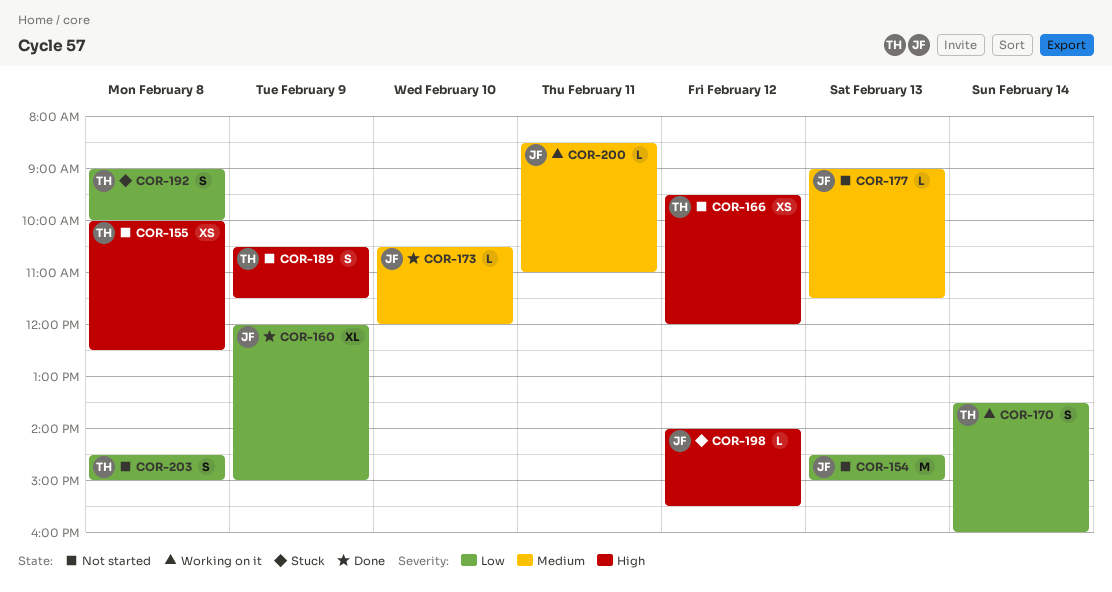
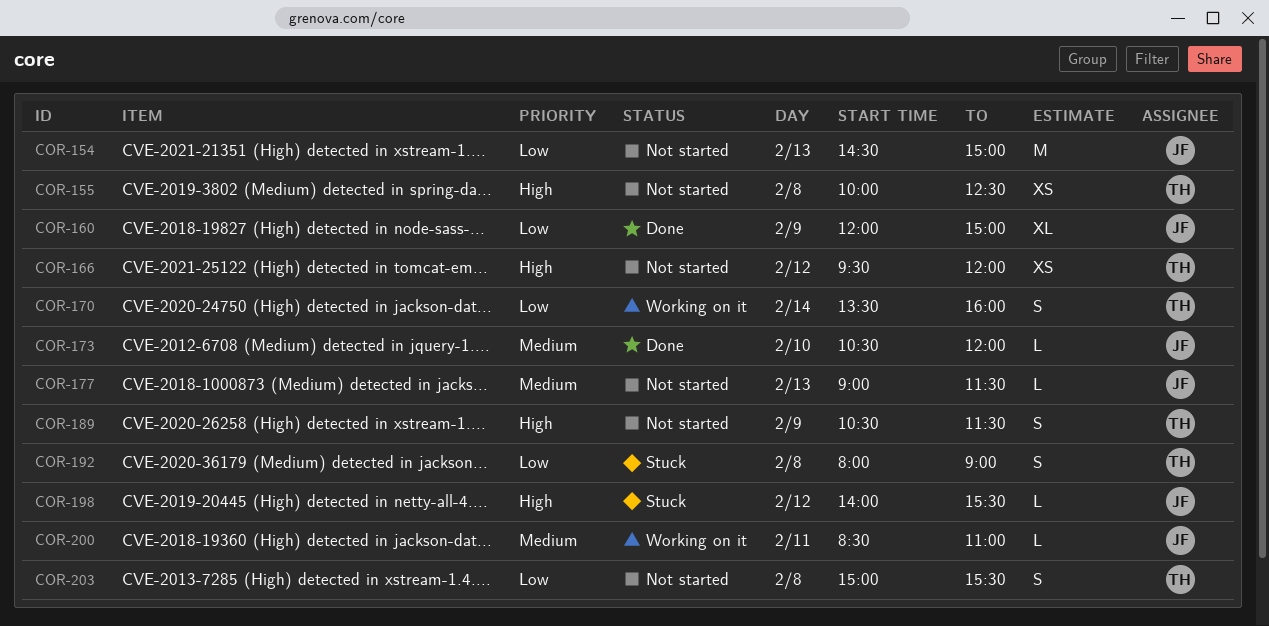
COR-192, begins: 09:00 -> 08:00
COR-192, ends: 10:00 -> 09:00
COR-203, begins: 14:30 -> 15:00
COR-203, ends: 15:00 -> 15:30

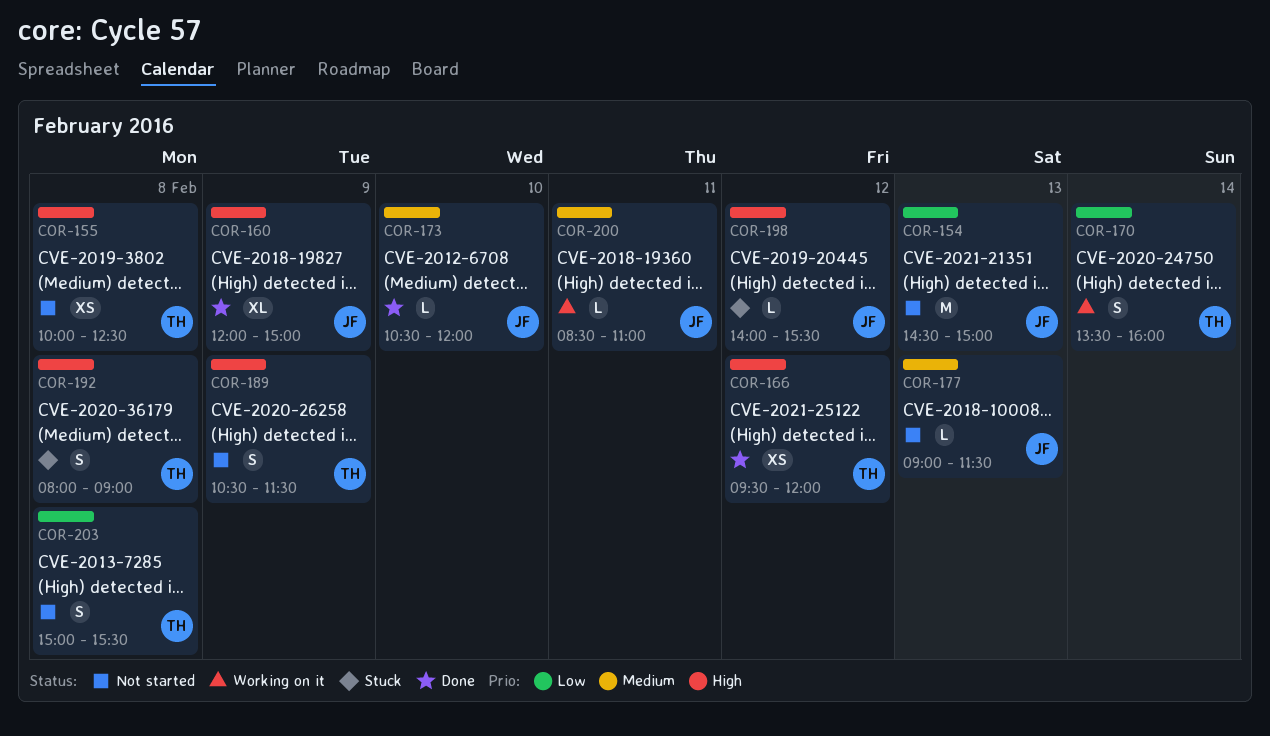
COR-160, priority: Low -> High
COR-166, status: Not started -> Done
COR-192, priority: Low -> High

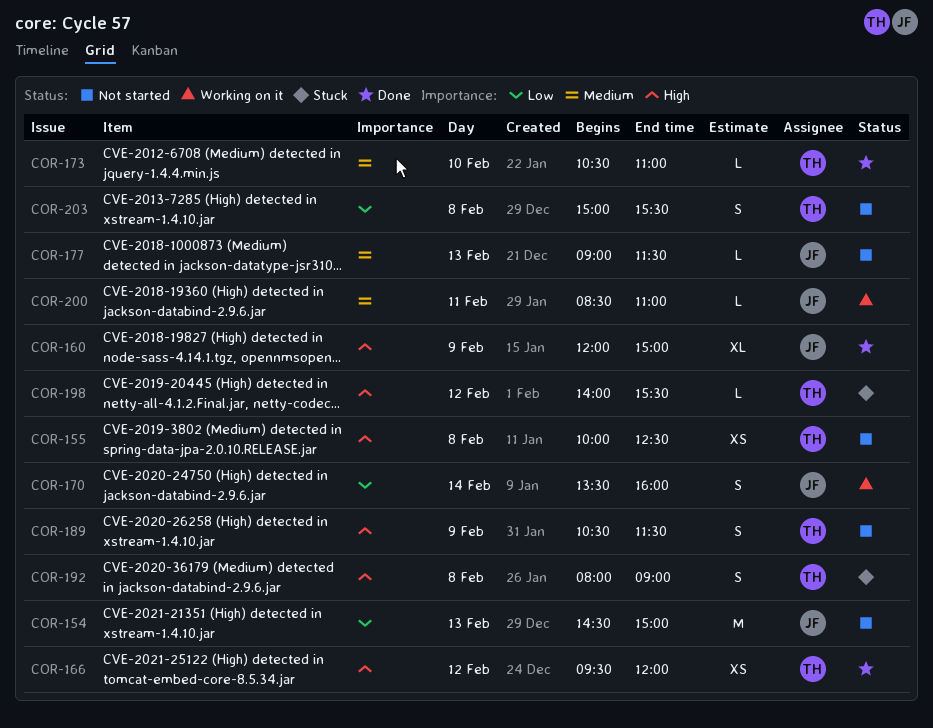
COR-170, owner: TH -> JF
COR-173, owner: JF -> TH
COR-173, ends: 12:00 -> 11:00
COR-198, owner: JF -> TH

